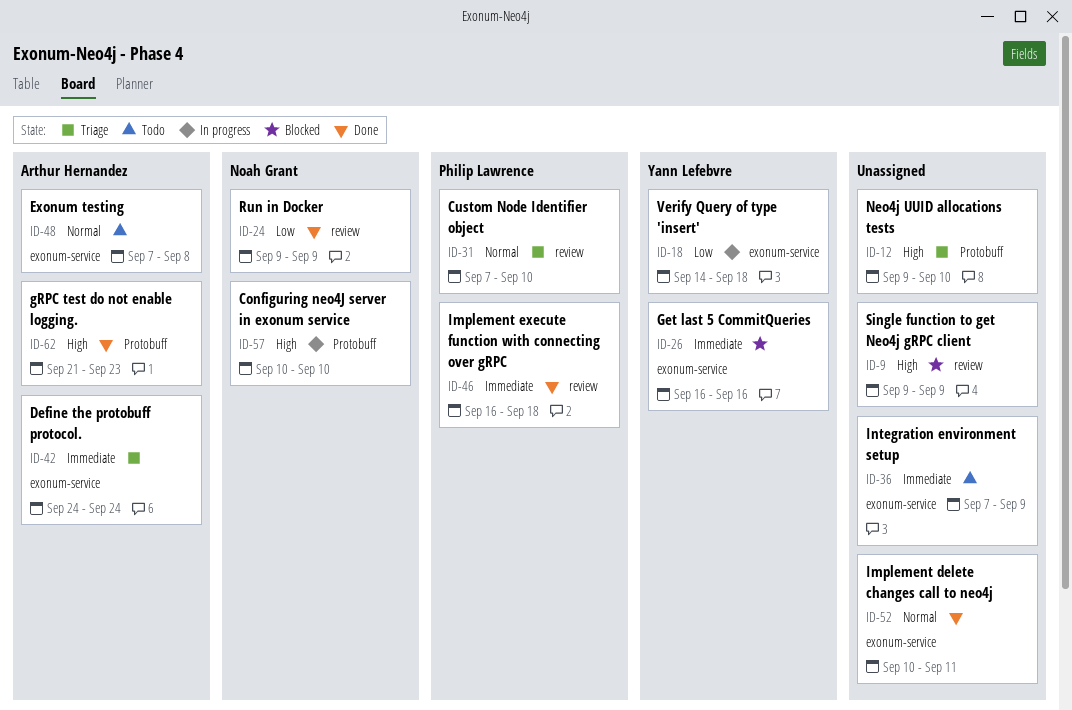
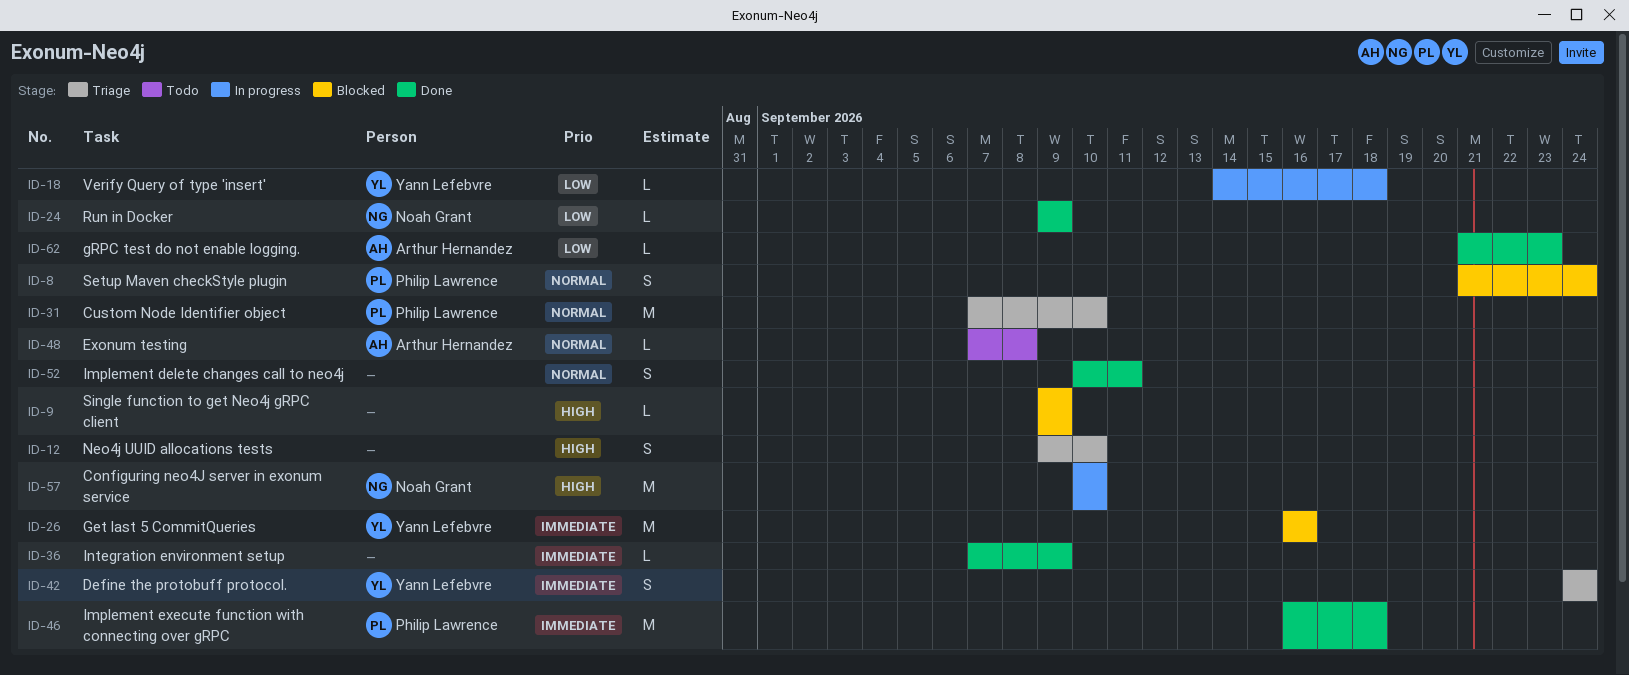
ID-8: none -> present
ID-36, status: Todo -> Done
ID-42, owner: Arthur Hernandez -> Yann Lefebvre
ID-62, priority: High -> Low

